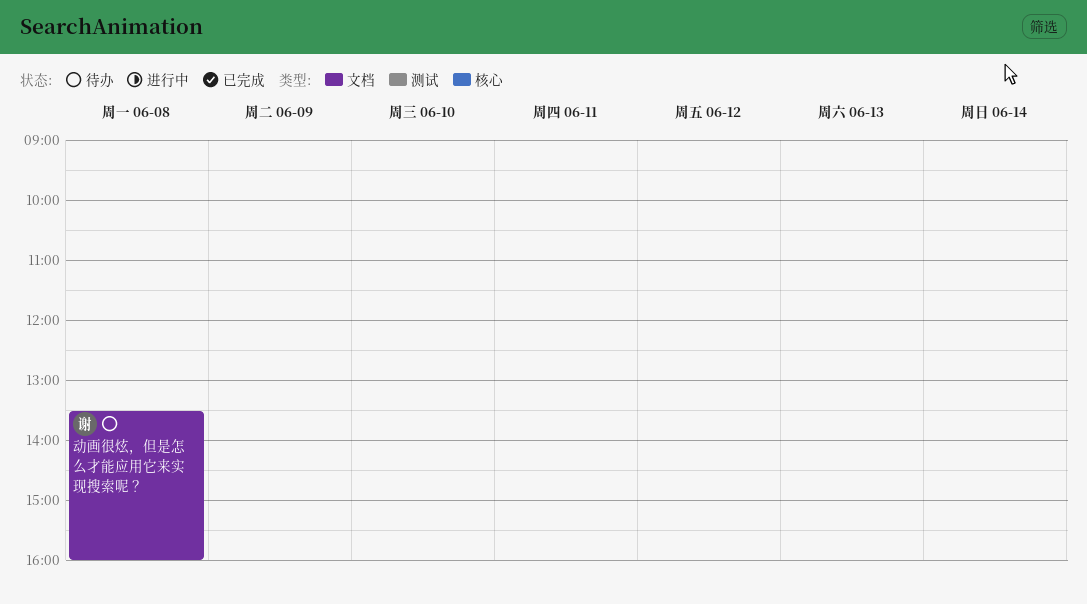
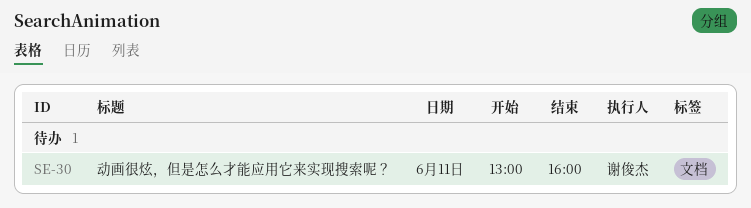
动画很炫，但是怎么才能应用它来实现搜索呢？, day: Jun 8 -> Jun 11
动画很炫，但是怎么才能应用它来实现搜索呢？, begins: 13:30 -> 13:00

